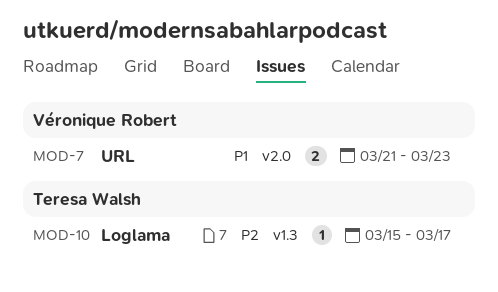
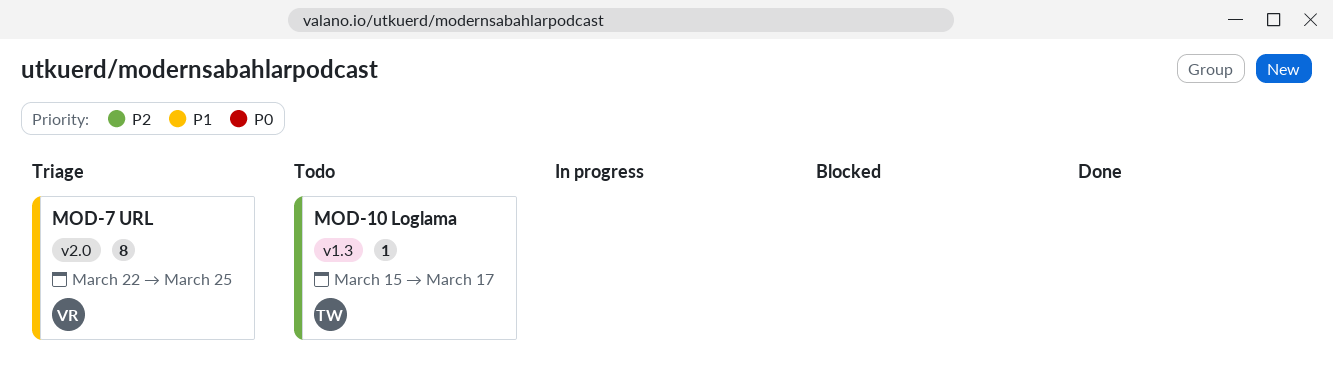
MOD-7, estimate: 2 -> 8
MOD-7, start: Mar 21 -> Mar 22
MOD-7, due: Mar 23 -> Mar 25

